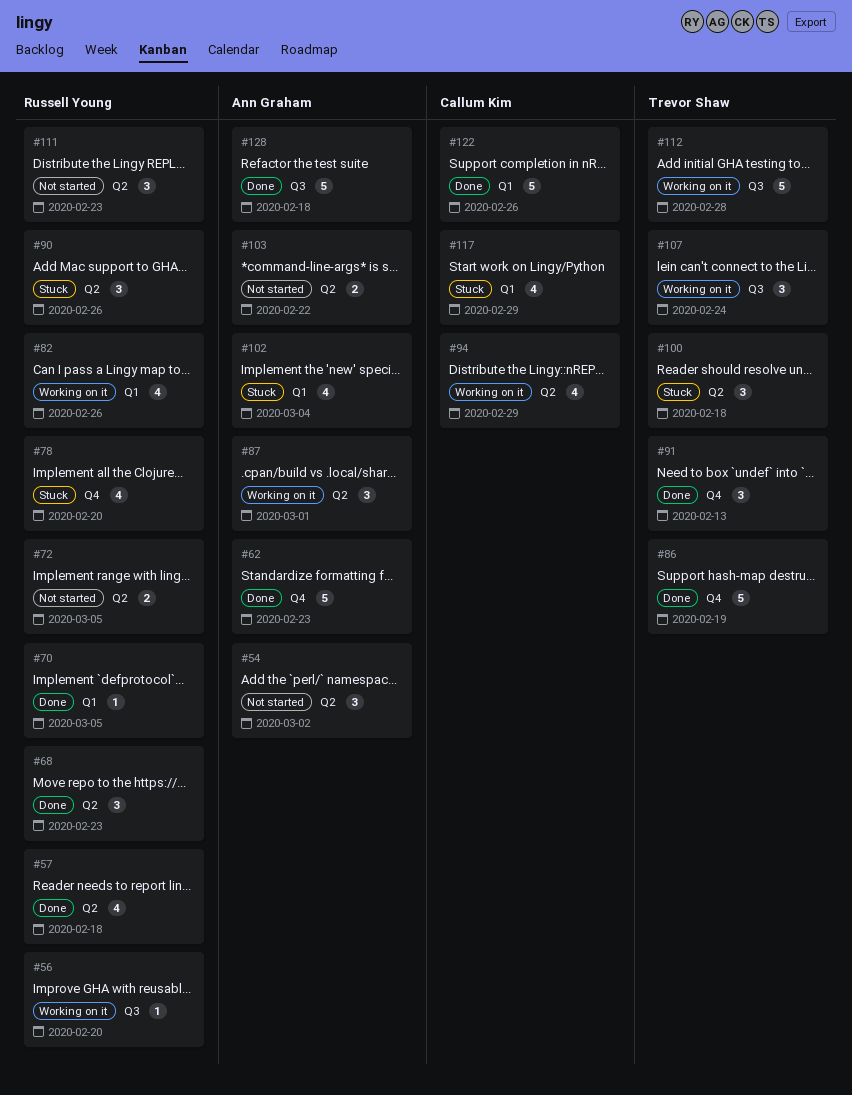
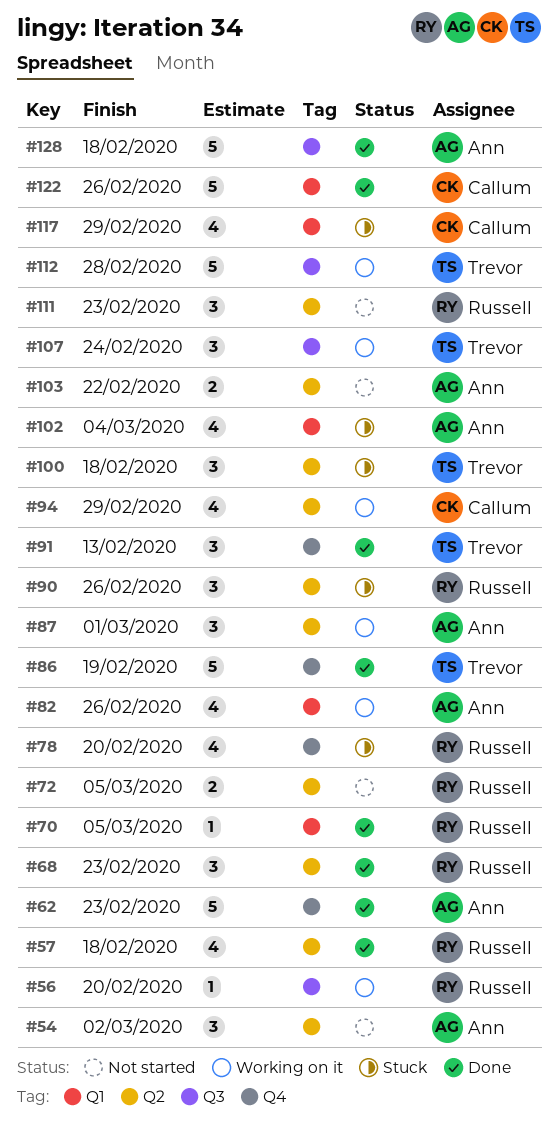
#82, owner: Russell Young -> Ann Graham

